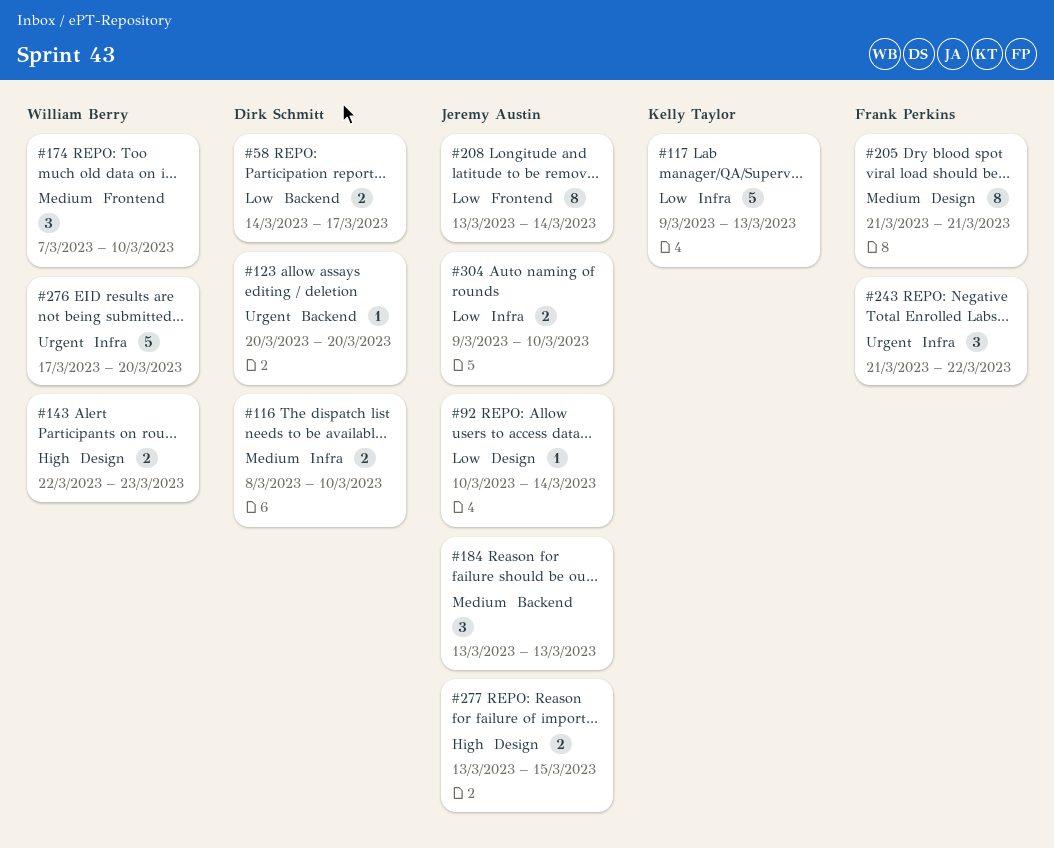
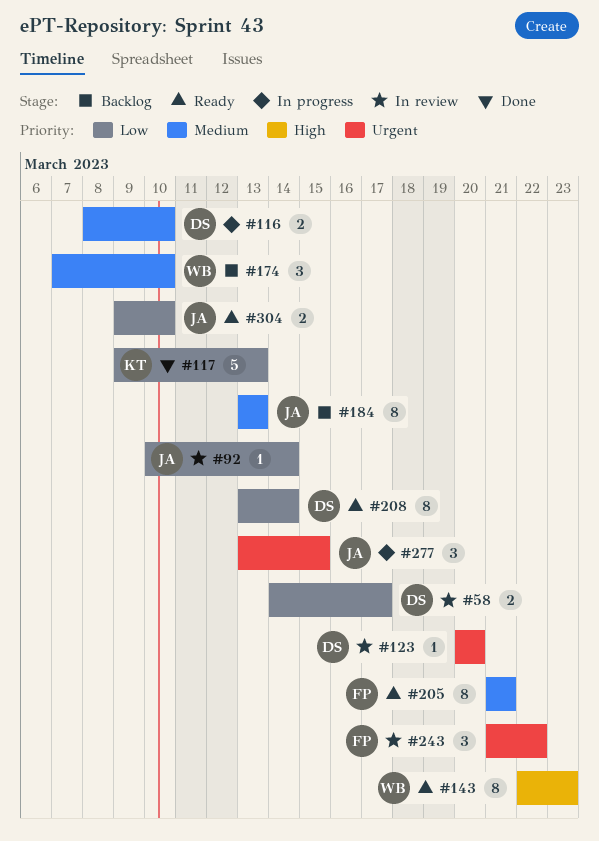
#143, estimate: 2 -> 8
#184, estimate: 3 -> 8
#208, owner: Jeremy Austin -> Dirk Schmitt
#276: present -> none
#277, priority: High -> Urgent
#277, estimate: 2 -> 3

